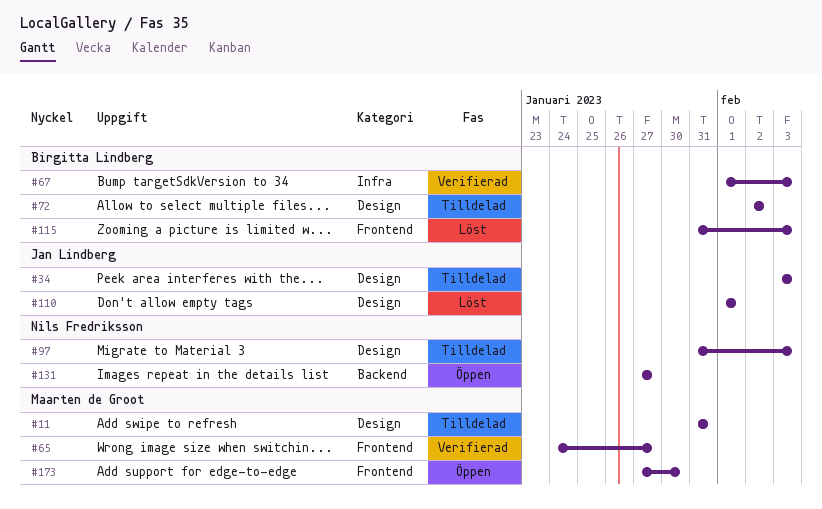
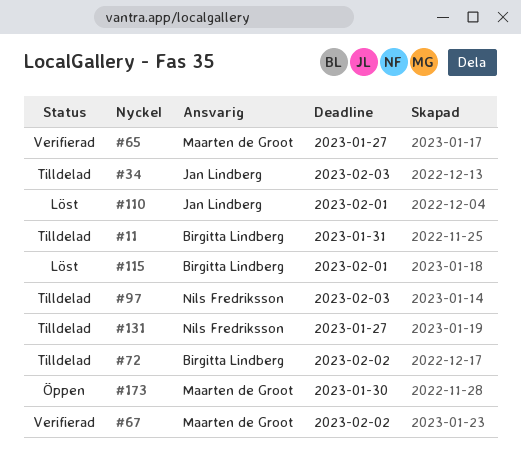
#11, owner: Maarten de Groot -> Birgitta Lindberg
#67, owner: Birgitta Lindberg -> Maarten de Groot
#67, due: Feb 3 -> Feb 2
#115, due: Feb 3 -> Feb 1
#131, status: Öppen -> Tilldelad

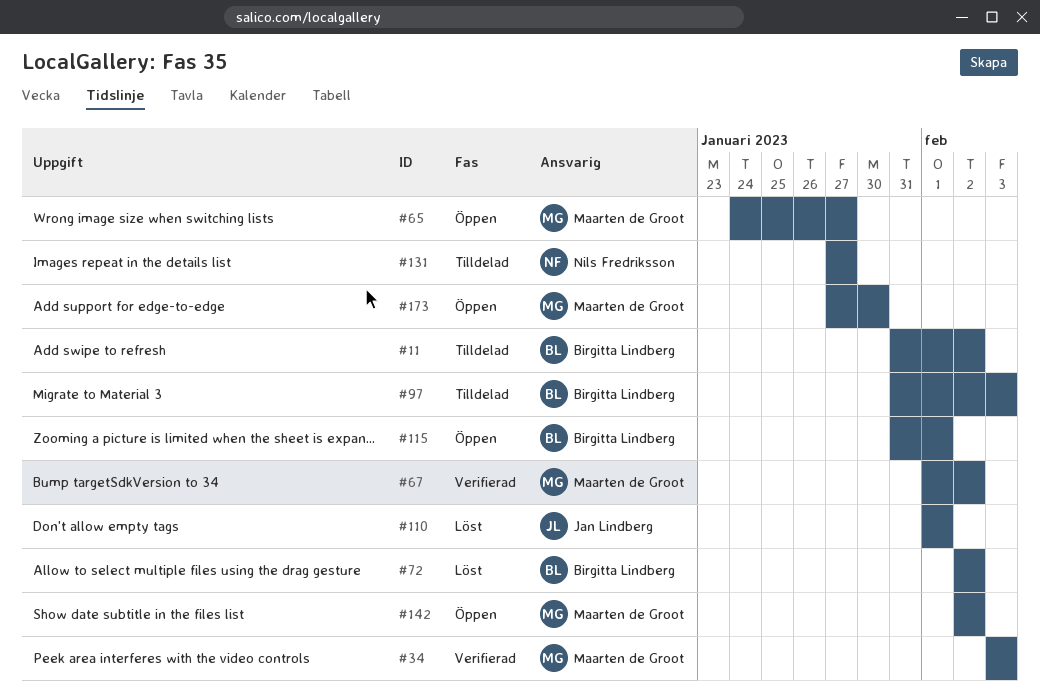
#11, due: Jan 31 -> Feb 2
#34, status: Tilldelad -> Verifierad
#34, owner: Jan Lindberg -> Maarten de Groot
#65, status: Verifierad -> Öppen
#72, status: Tilldelad -> Löst
#97, owner: Nils Fredriksson -> Birgitta Lindberg
#115, status: Löst -> Öppen
#142: none -> present

